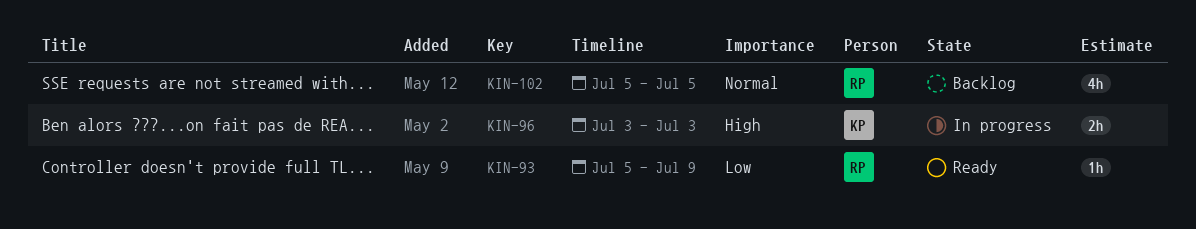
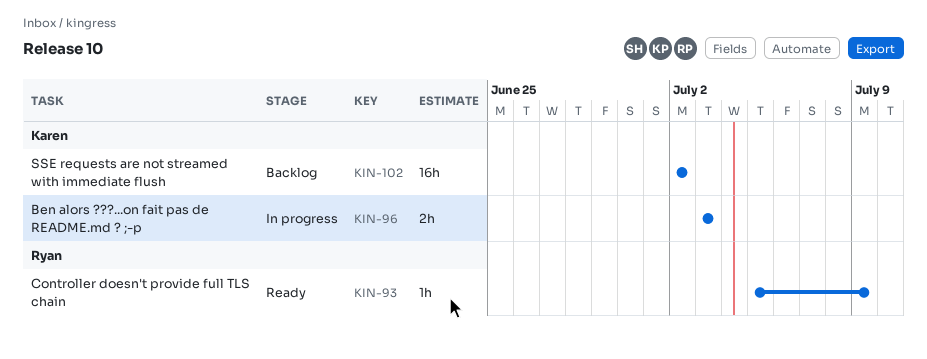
KIN-102, owner: Ryan -> Karen
KIN-102, estimate: 4h -> 16h
KIN-102, start: Jul 5 -> Jul 2
KIN-102, due: Jul 5 -> Jul 2

